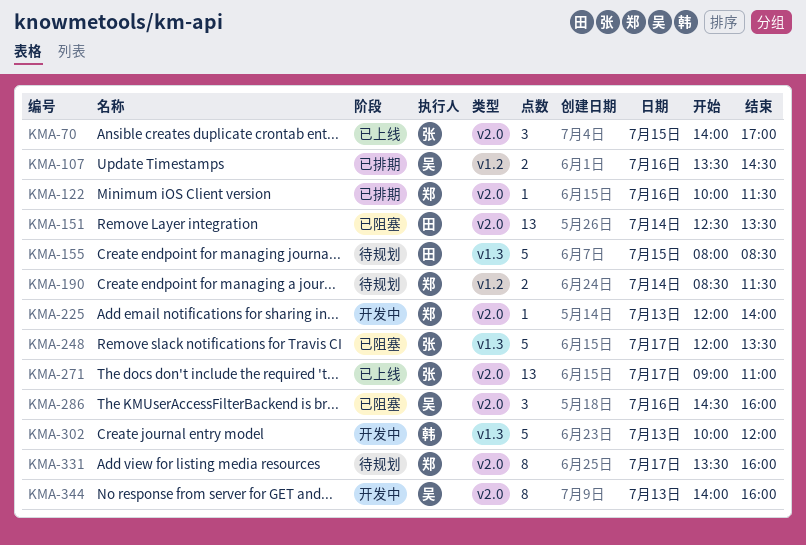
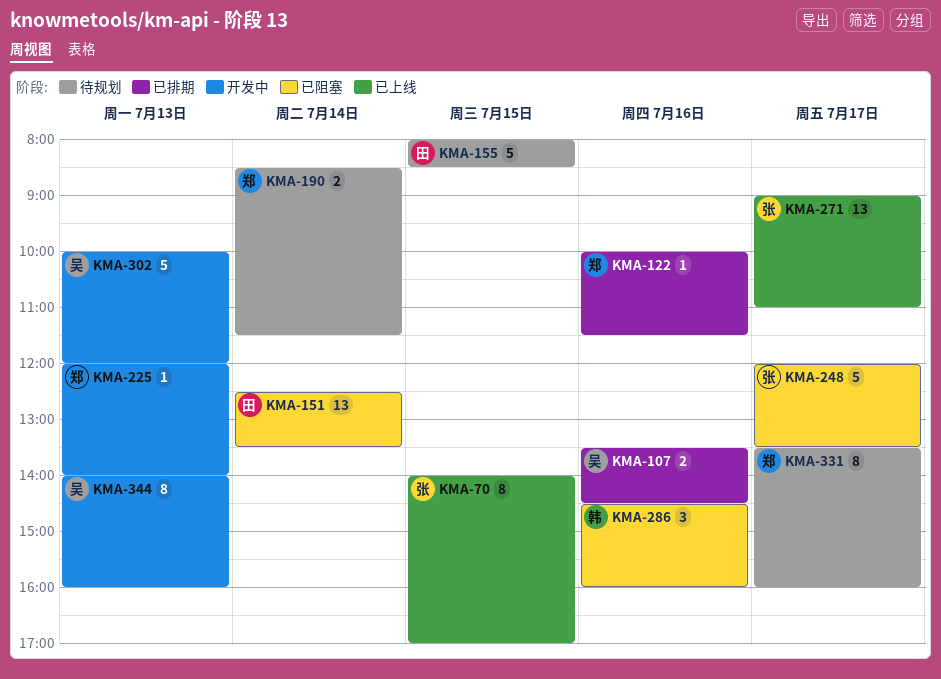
KMA-70, estimate: 3 -> 8
KMA-286, owner: 吴 -> 韩
KMA-302, owner: 韩 -> 吴

